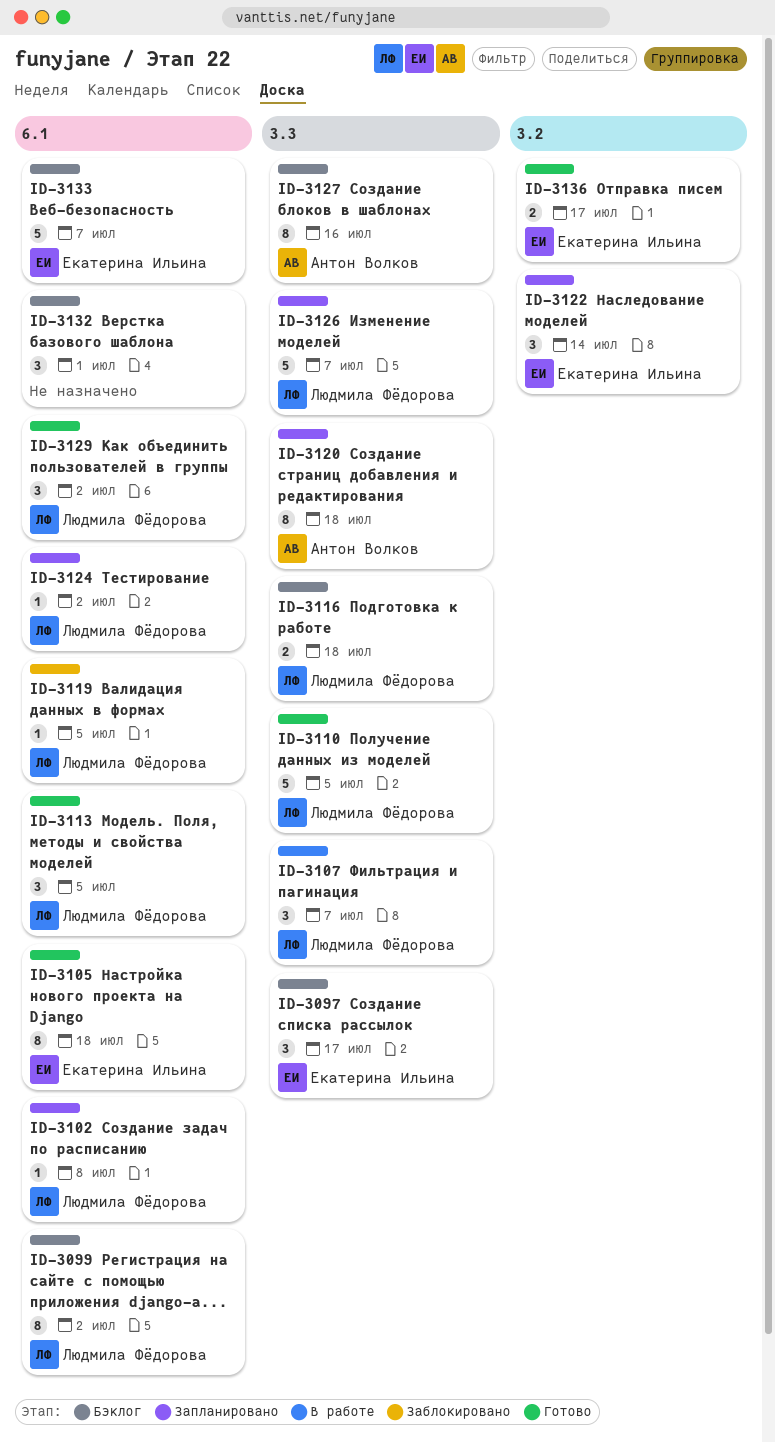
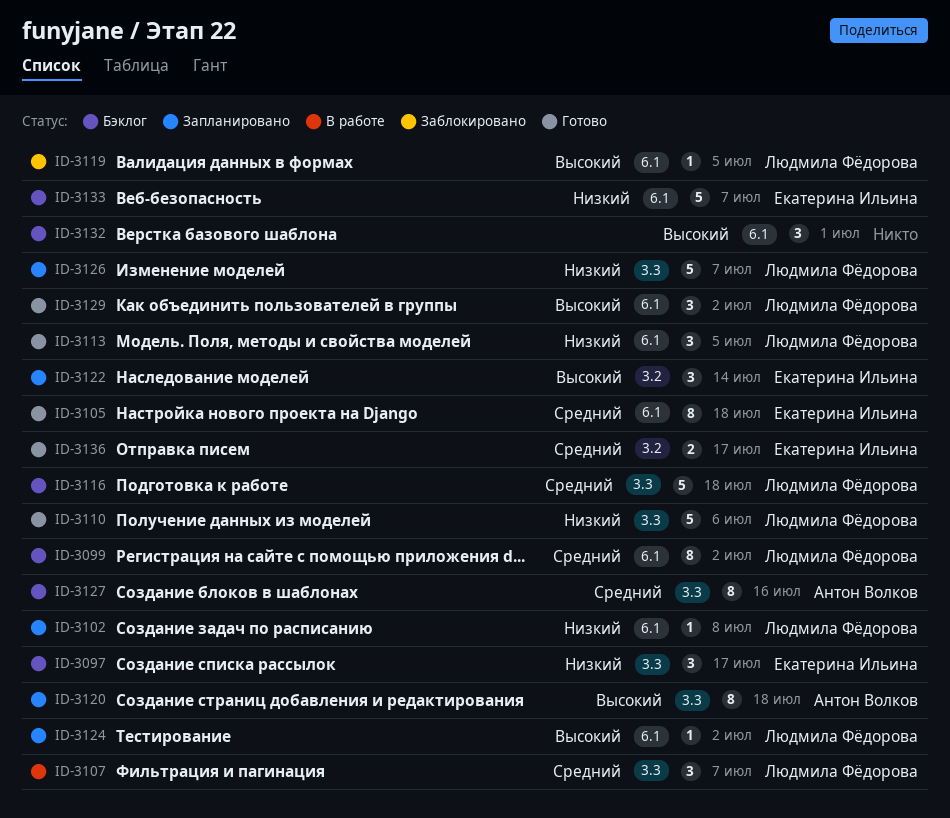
ID-3110, due: Jul 5 -> Jul 6
ID-3116, estimate: 2 -> 5

